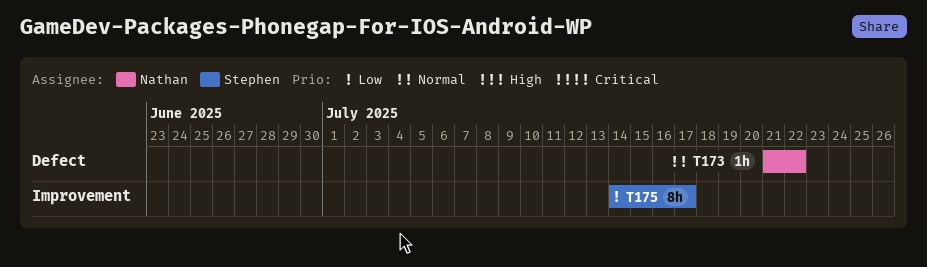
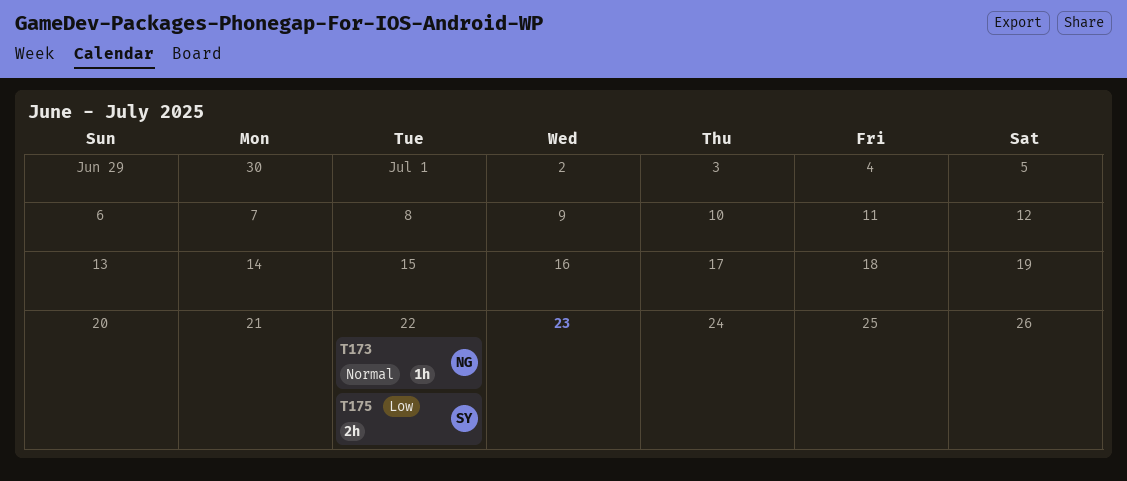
T175, estimate: 8h -> 2h
T175, due: Jul 17 -> Jul 22

